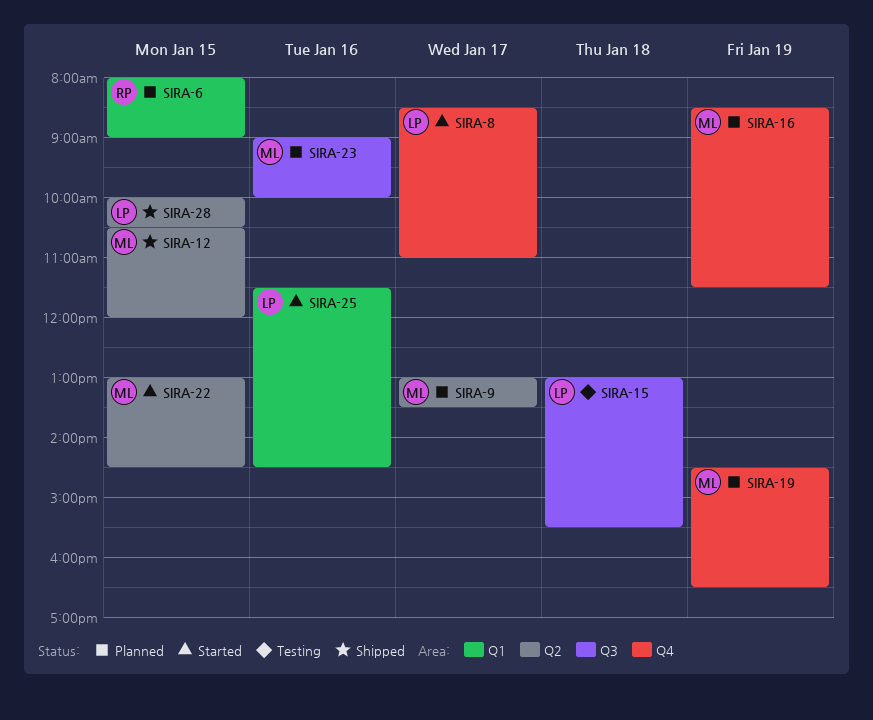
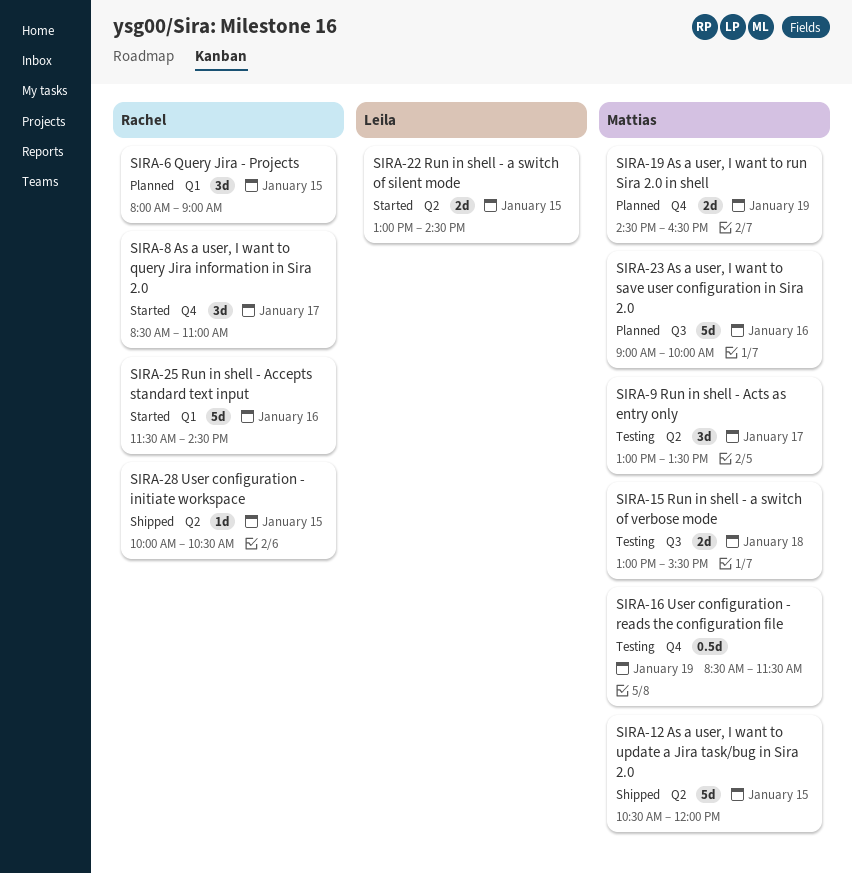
SIRA-8, owner: Leila -> Rachel
SIRA-9, status: Planned -> Testing
SIRA-15, owner: Leila -> Mattias
SIRA-16, status: Planned -> Testing
SIRA-22, owner: Mattias -> Leila
SIRA-25, owner: Leila -> Rachel
SIRA-28, owner: Leila -> Rachel

